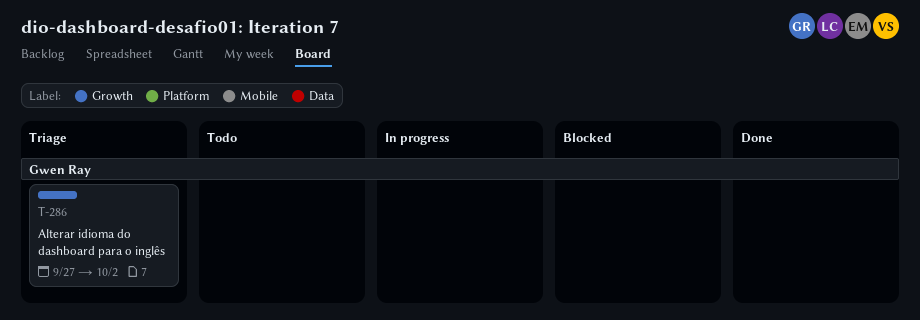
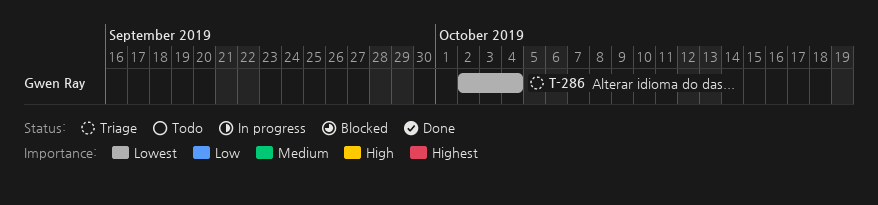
T-286, start: Sep 27 -> Oct 2
T-286, due: Oct 2 -> Oct 4

